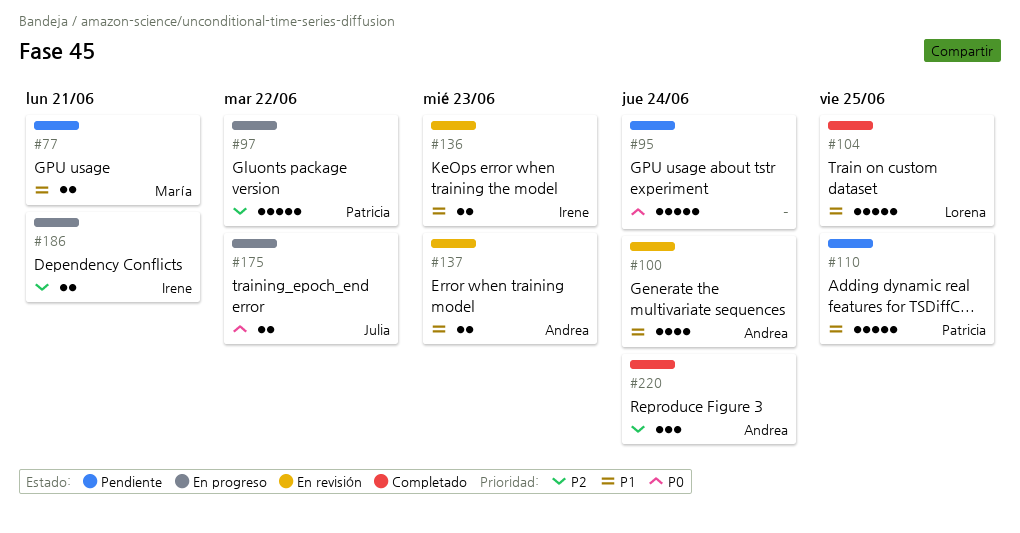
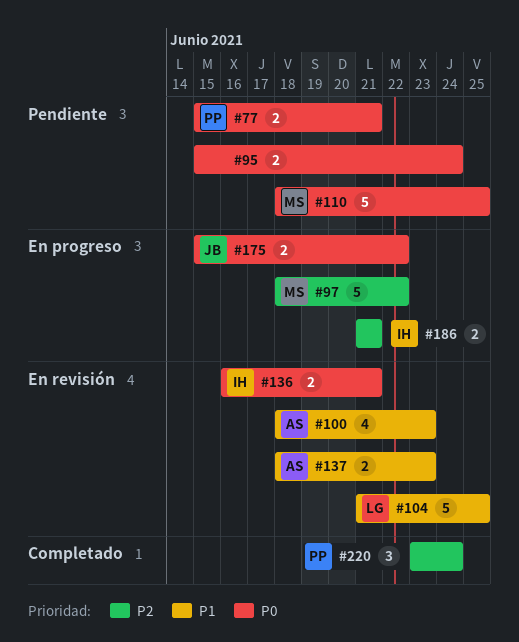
#77, owner: María -> Patricia
#77, priority: P1 -> P0
#95, estimate: 5 -> 2
#97, owner: Patricia -> María
#100, due: Jun 24 -> Jun 23
#104, status: Completado -> En revisión
#110, owner: Patricia -> María
#110, priority: P1 -> P0
#136, priority: P1 -> P0
#136, due: Jun 23 -> Jun 21
#220, owner: Andrea -> Patricia

